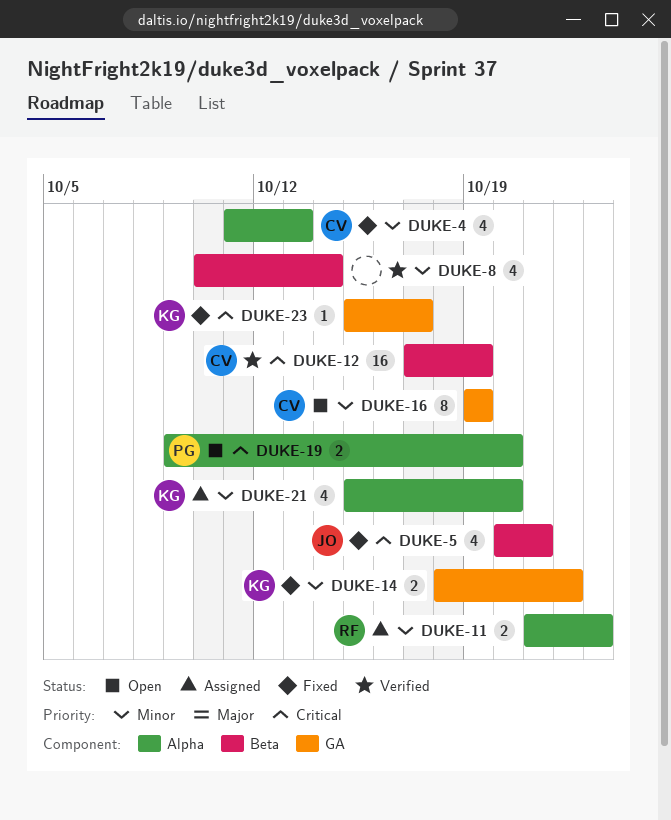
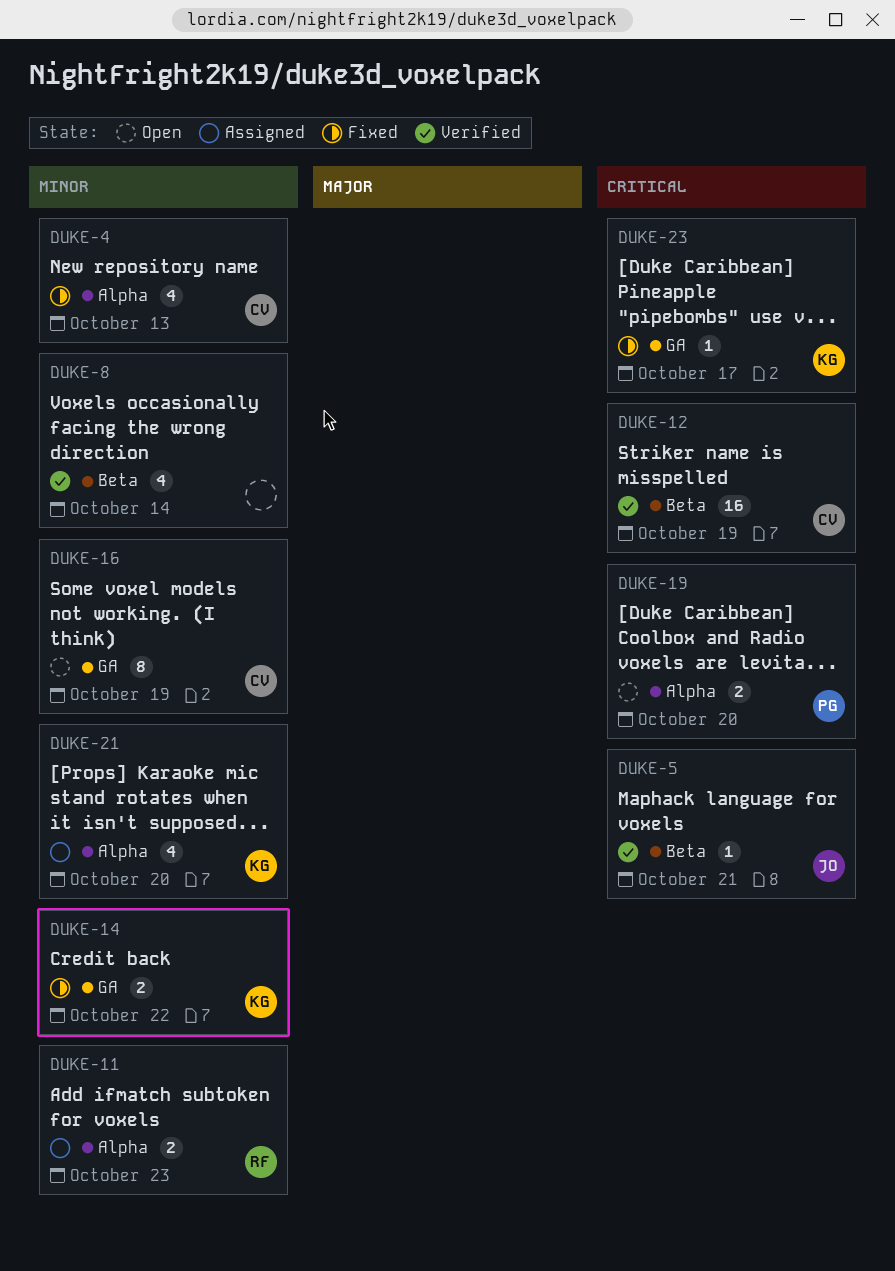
DUKE-5, status: Fixed -> Verified
DUKE-5, estimate: 4 -> 1

